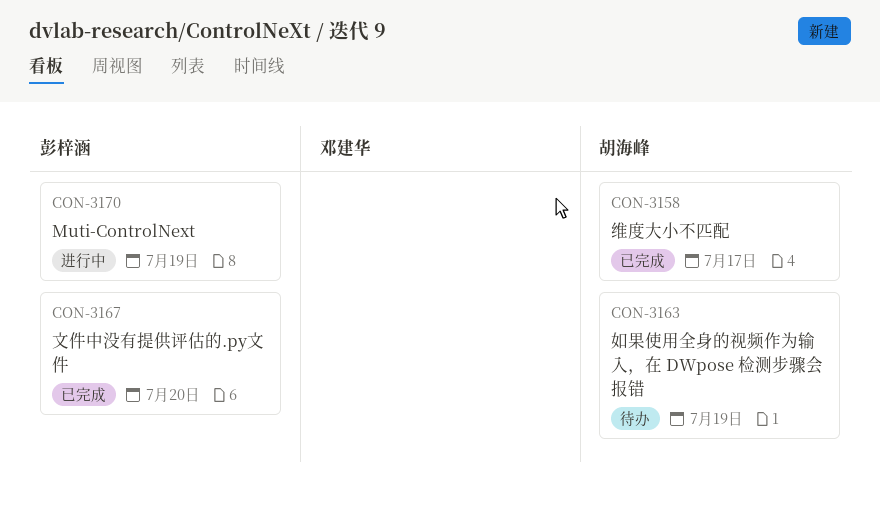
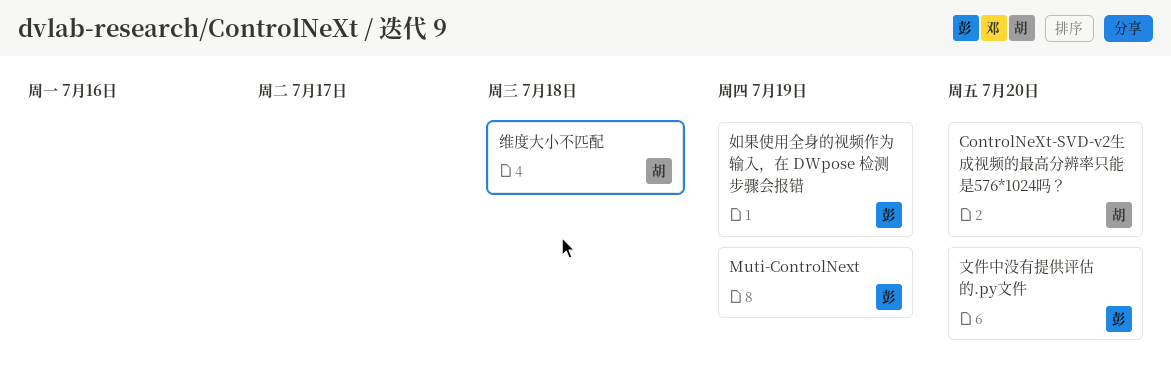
ControlNeXt-SVD-v2生成视频的最高分辨率只能是576*1024吗？: none -> present
如果使用全身的视频作为输入，在 DWpose 检测步骤会报错, owner: 胡海峰 -> 彭梓涵
维度大小不匹配, due: Jul 17 -> Jul 18

